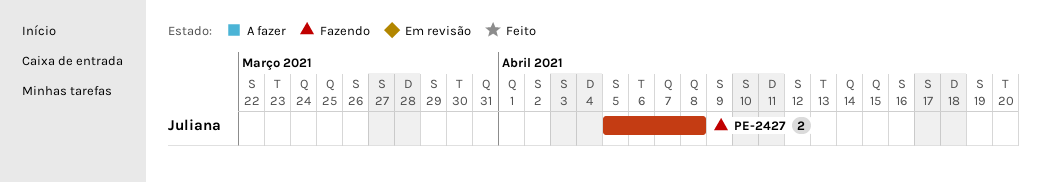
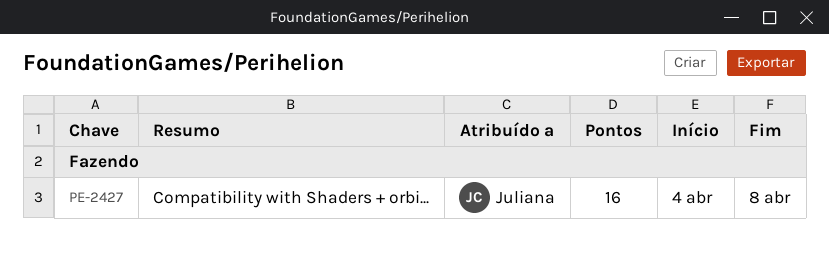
PE-2427, estimate: 2 -> 16
PE-2427, start: Apr 5 -> Apr 4

